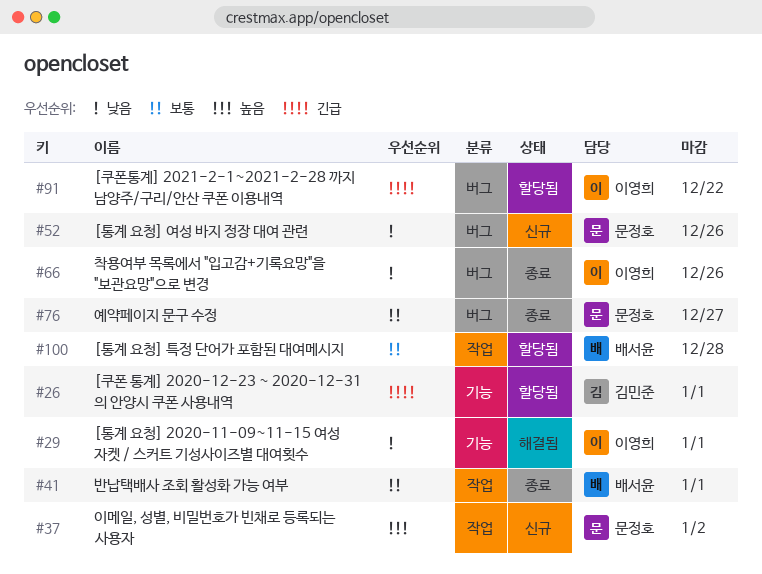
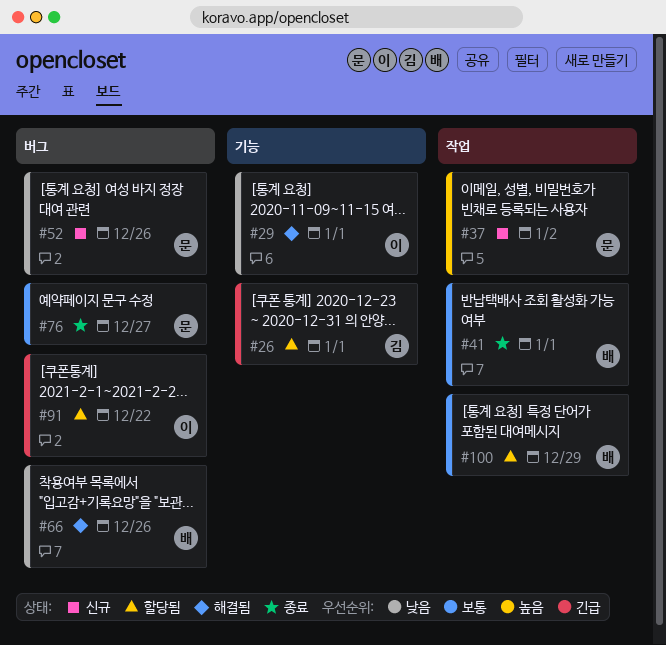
#66, status: 종료 -> 해결됨
#66, owner: 이영희 -> 배서윤
#100, due: Dec 28 -> Dec 29

